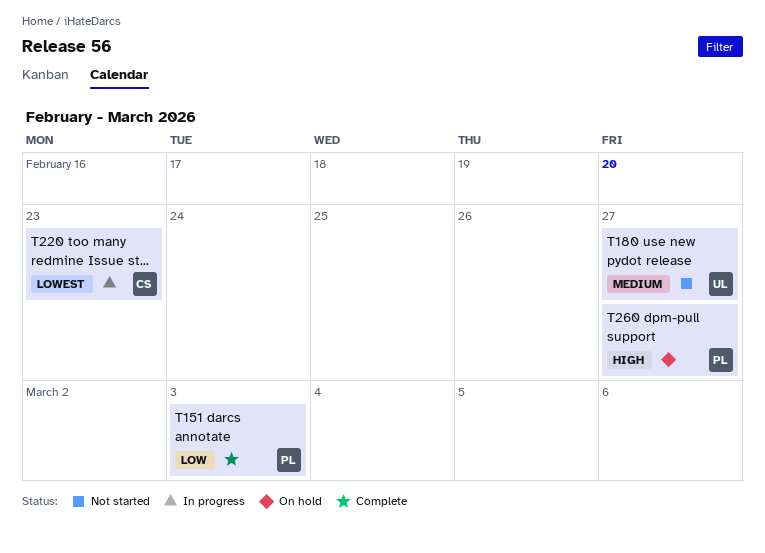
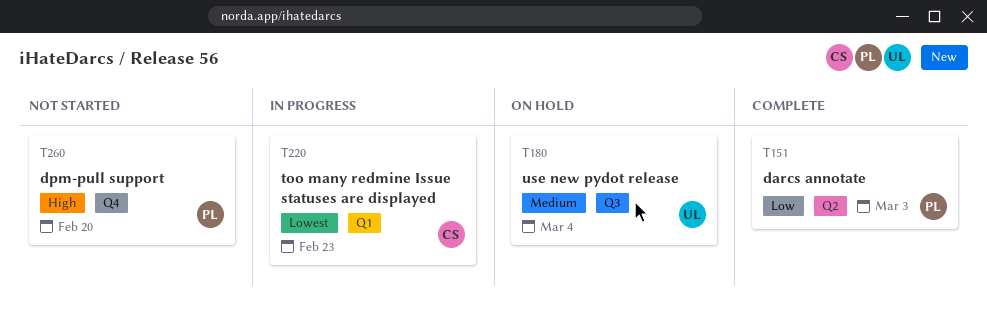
T180, status: Not started -> On hold
T180, due: Feb 27 -> Mar 4
T260, status: On hold -> Not started
T260, due: Feb 27 -> Feb 20

